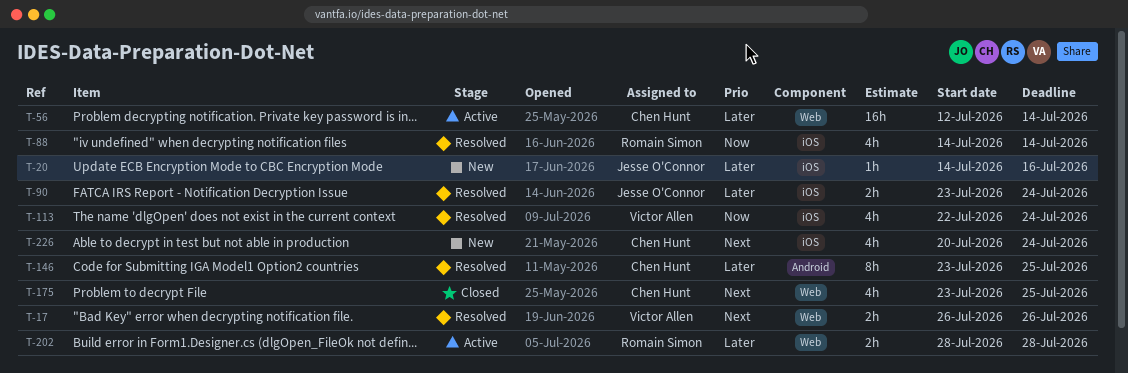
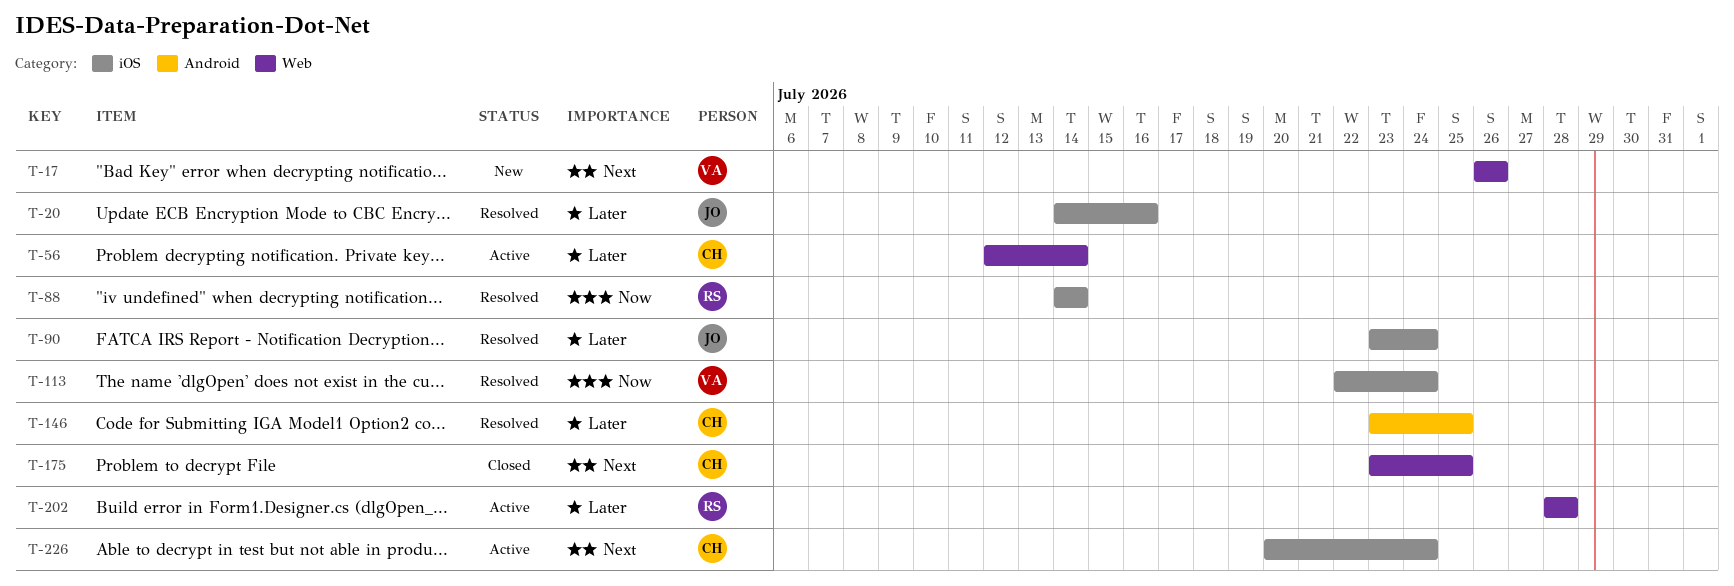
T-17, status: Resolved -> New
T-20, status: New -> Resolved
T-226, status: New -> Active

